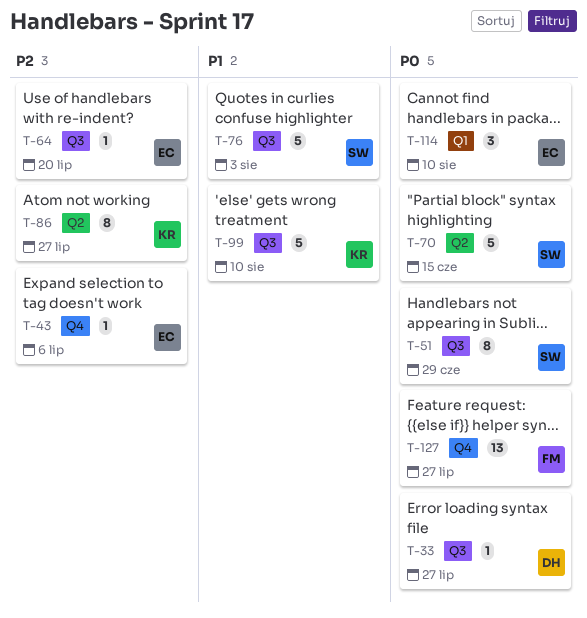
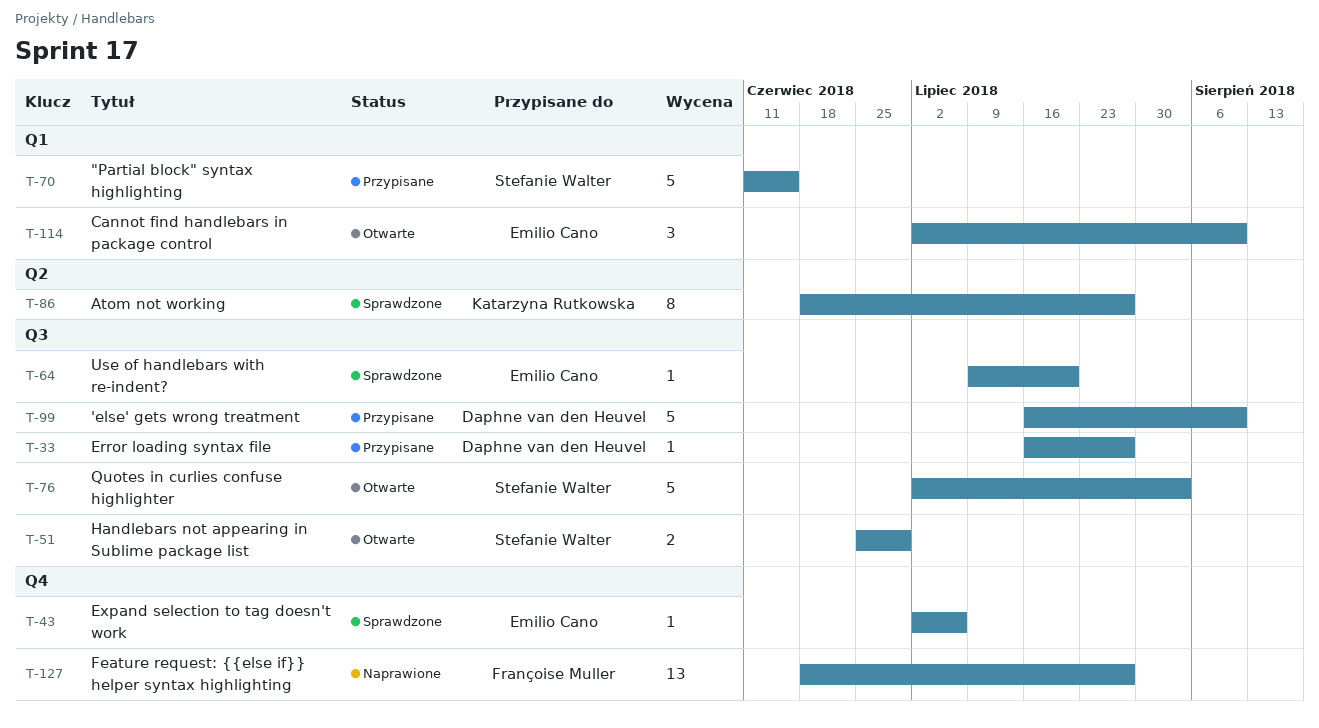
T-51, estimate: 8 -> 2
T-70, label: Q2 -> Q1
T-99, owner: Katarzyna Rutkowska -> Daphne van den Heuvel

